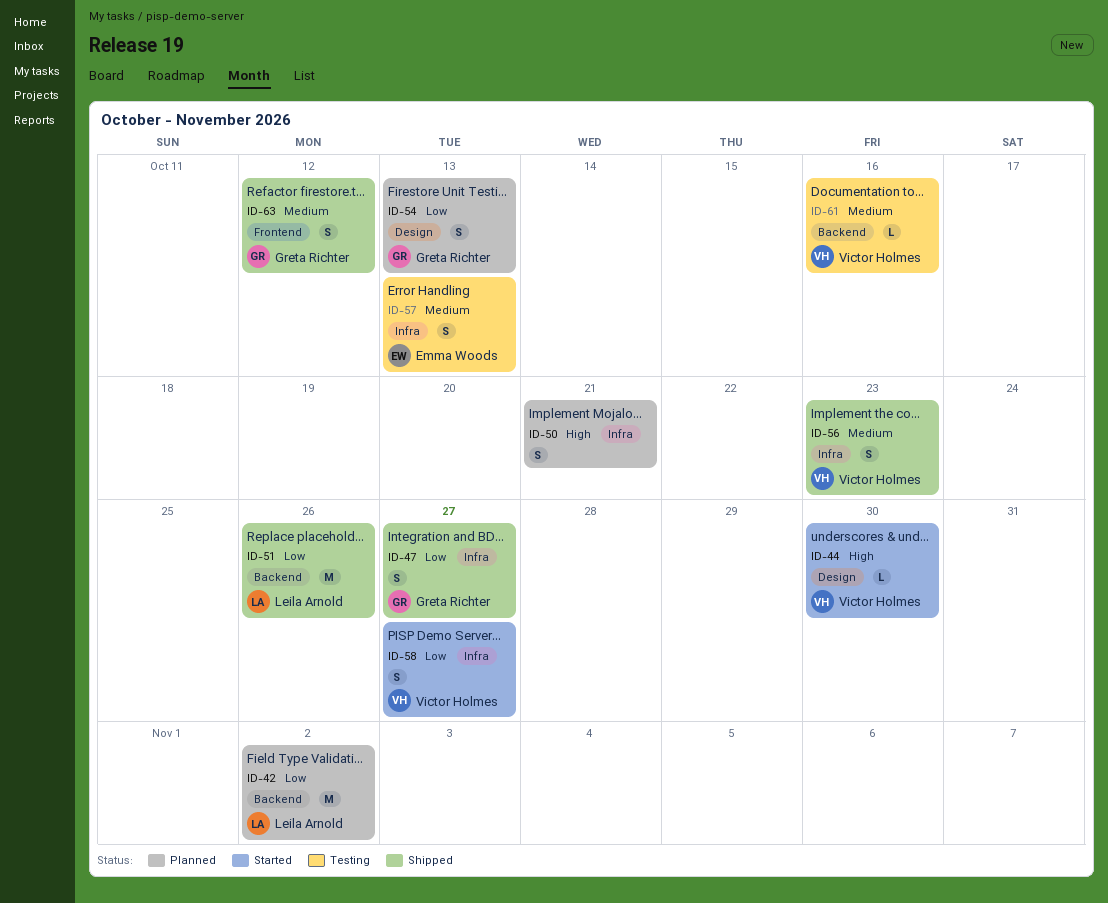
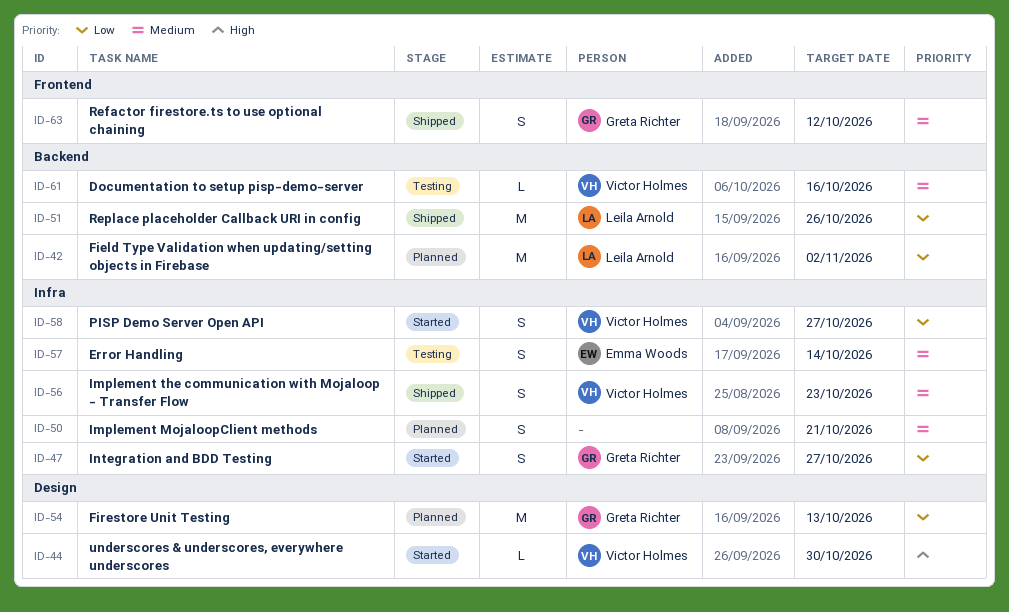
ID-47, status: Shipped -> Started
ID-50, priority: High -> Medium
ID-54, estimate: S -> M
ID-57, due: Oct 13 -> Oct 14

